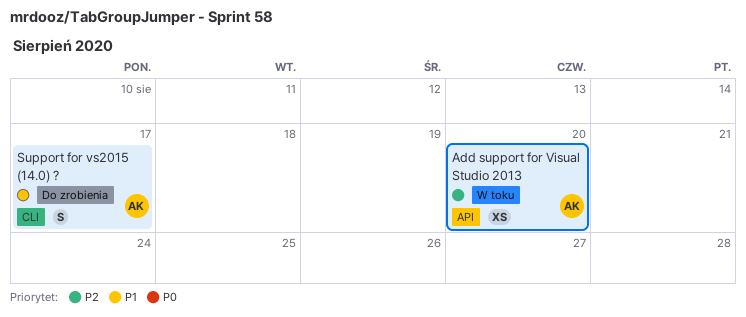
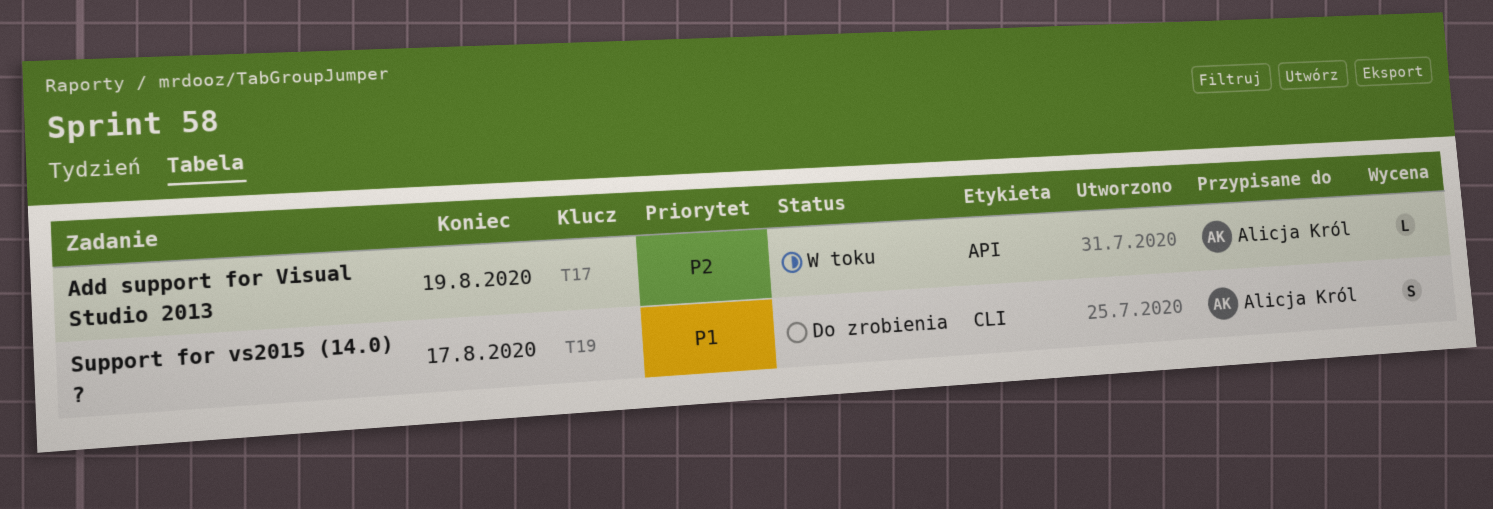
Add support for Visual Studio 2013, estimate: XS -> L
Add support for Visual Studio 2013, due: Aug 20 -> Aug 19

